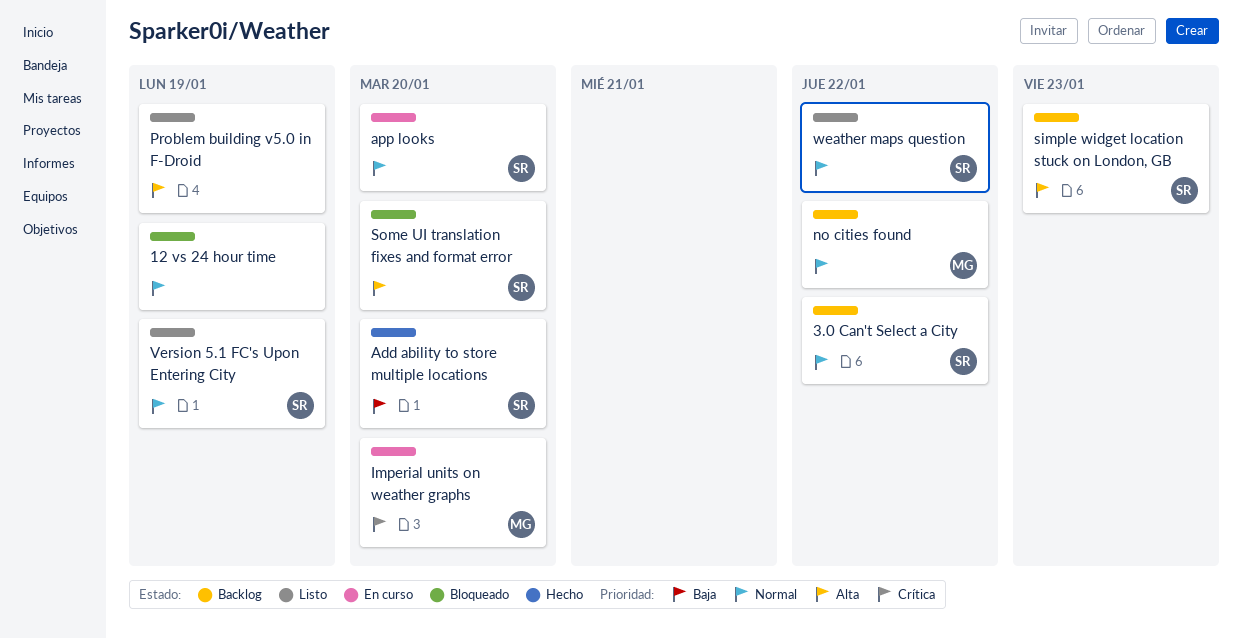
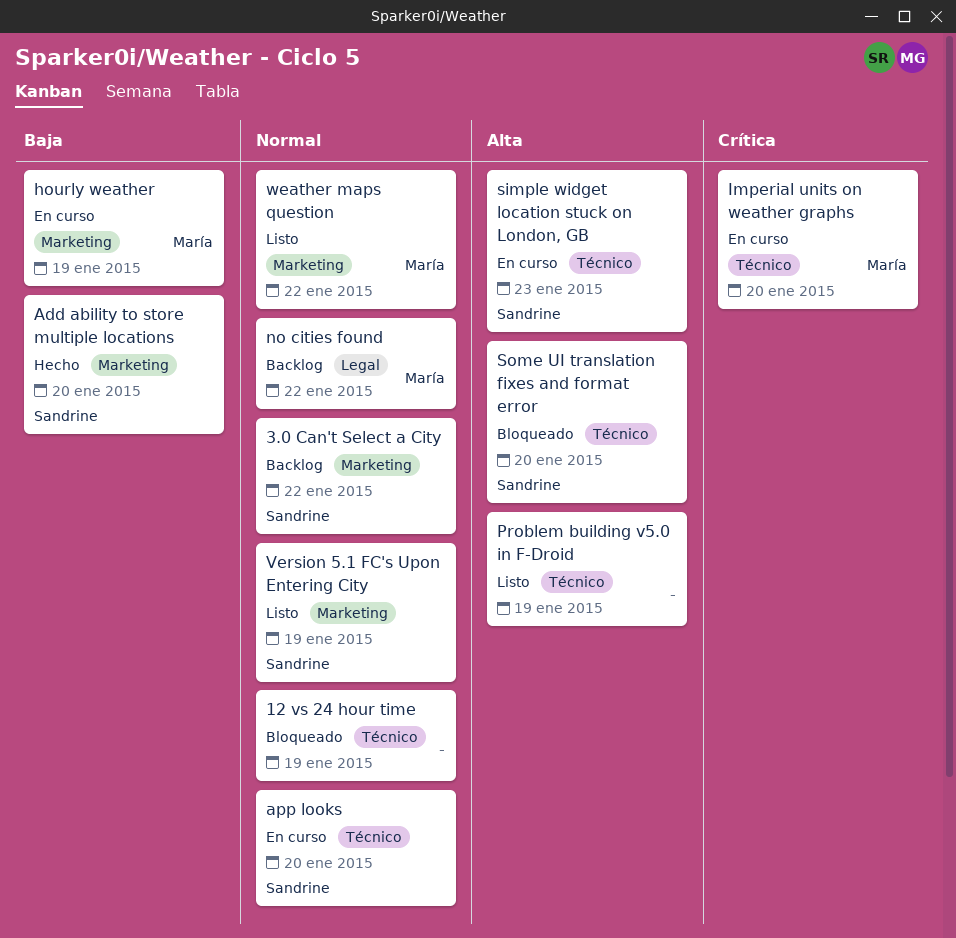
hourly weather: none -> present
simple widget location stuck on London, GB, status: Backlog -> En curso
weather maps question, owner: Sandrine -> María

